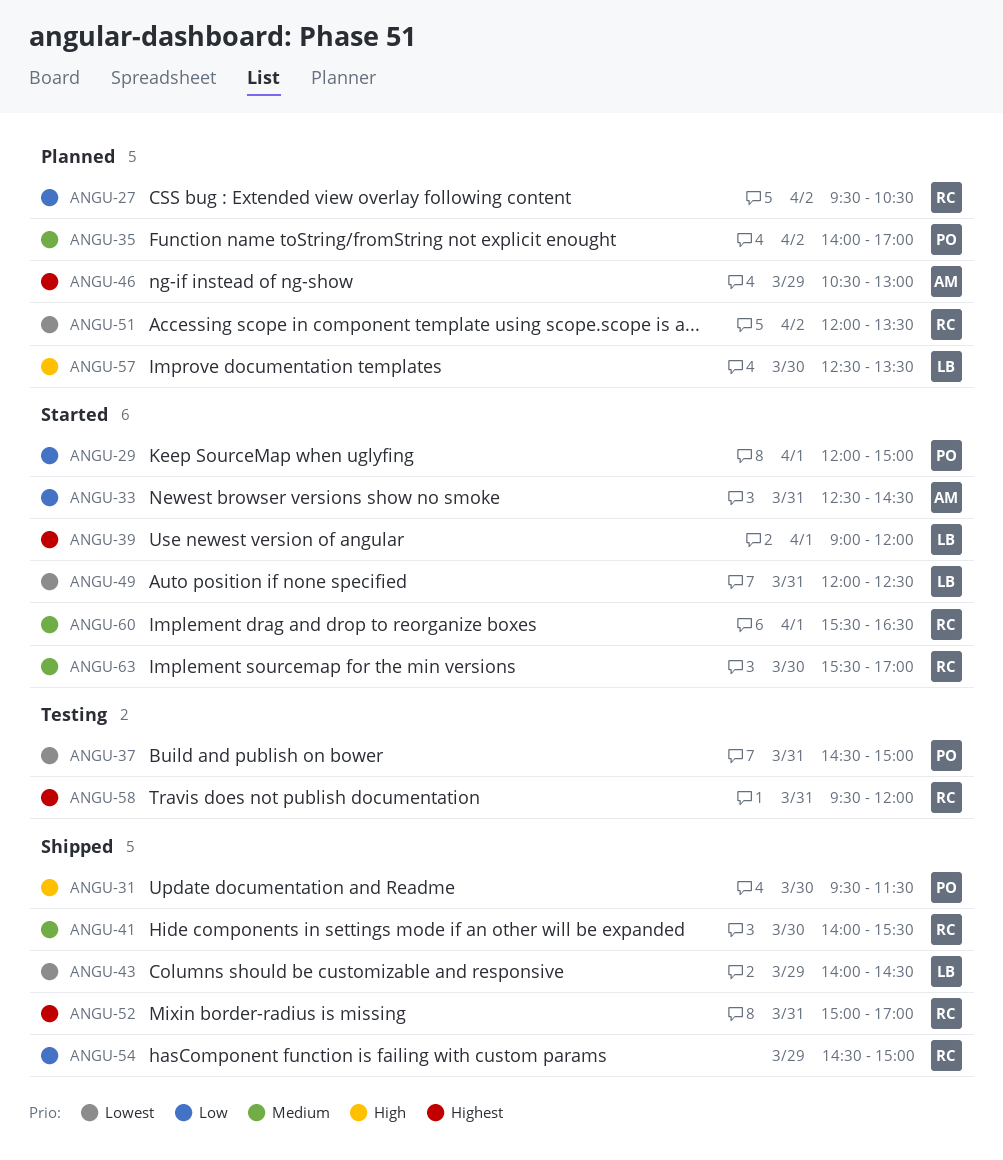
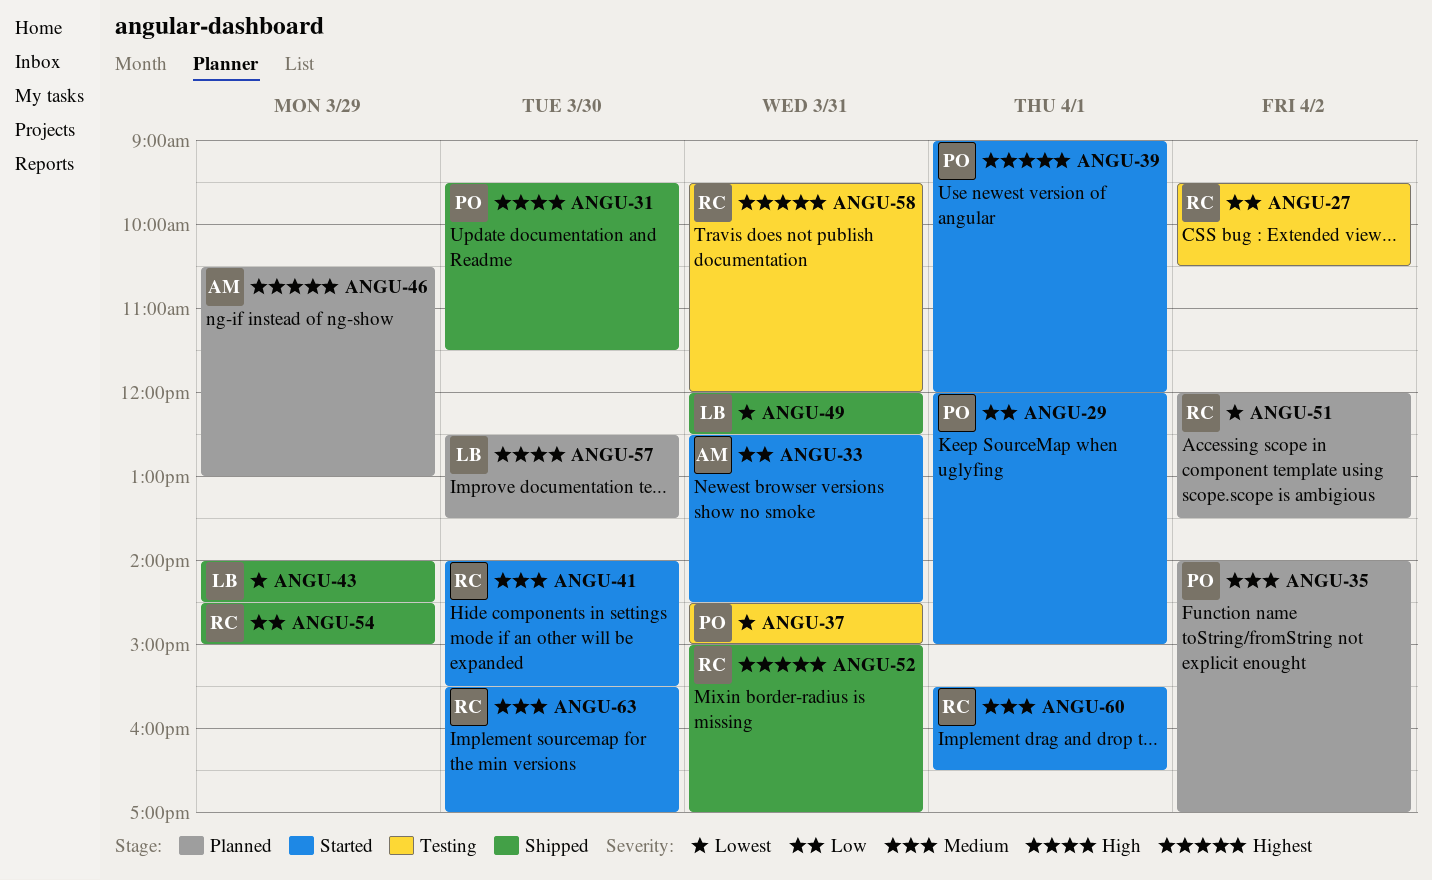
ANGU-27, status: Planned -> Testing
ANGU-39, owner: LB -> PO
ANGU-41, status: Shipped -> Started
ANGU-49, status: Started -> Shipped

